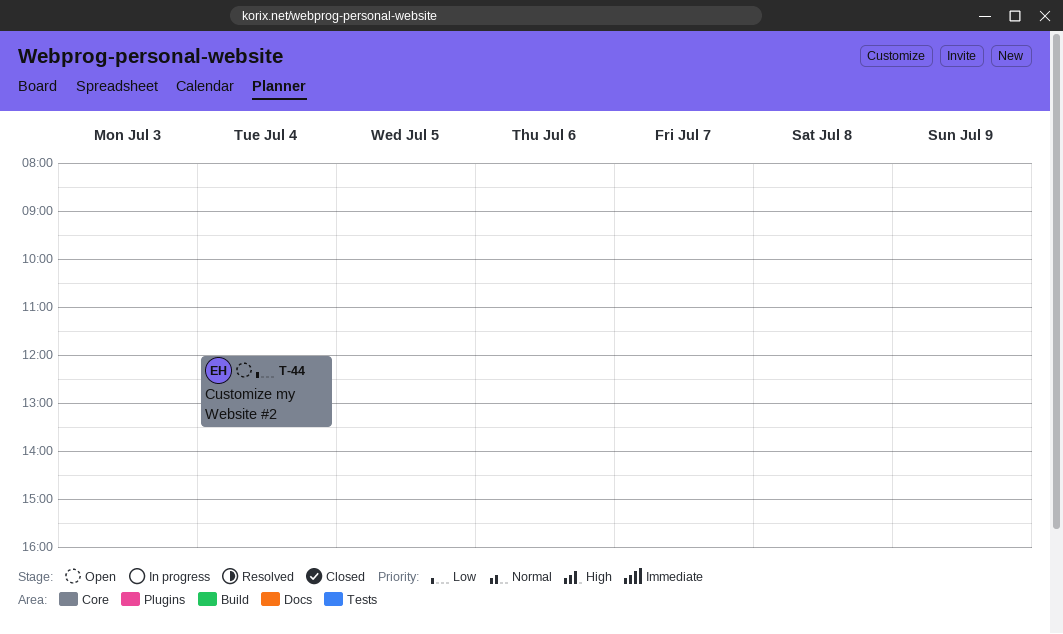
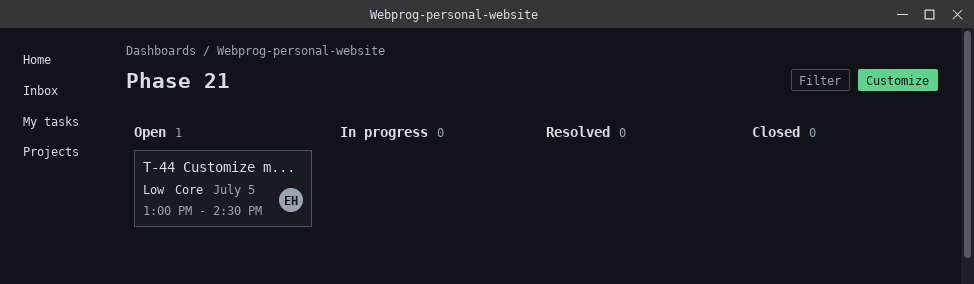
T-44, day: Jul 4 -> Jul 5
T-44, begins: 12:00 -> 13:00
T-44, ends: 13:30 -> 14:30

